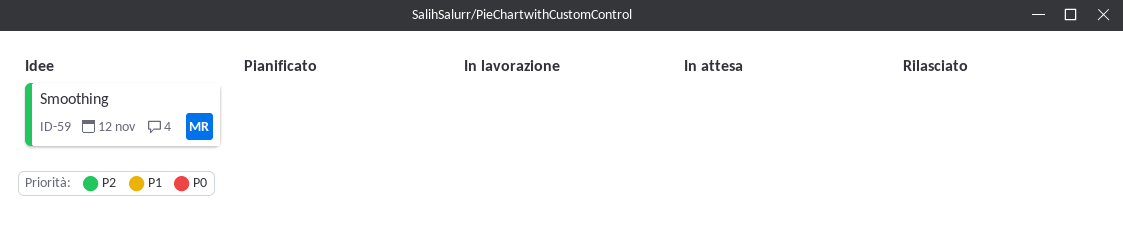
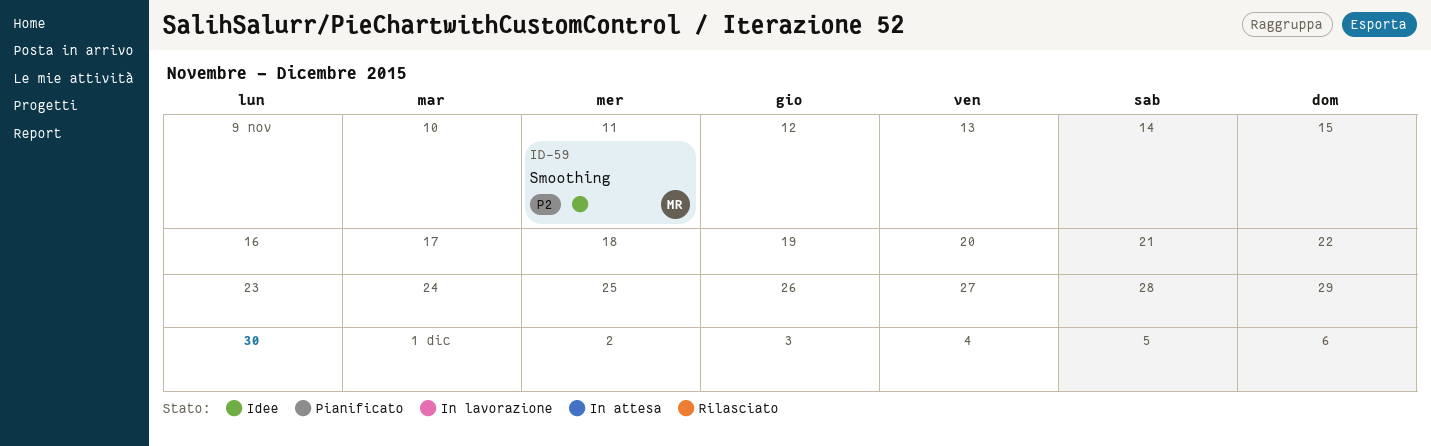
ID-59, due: Nov 12 -> Nov 11

